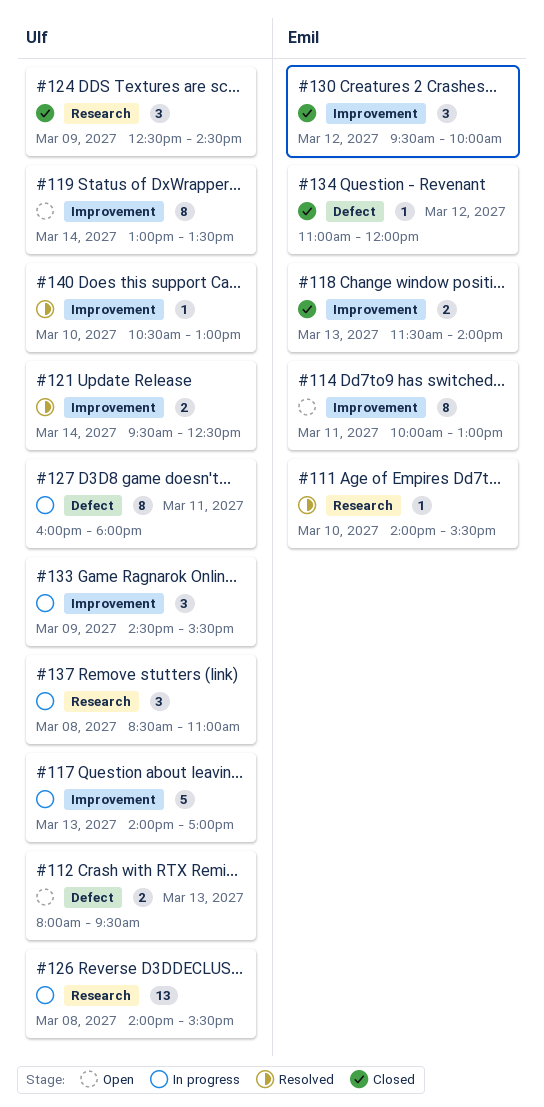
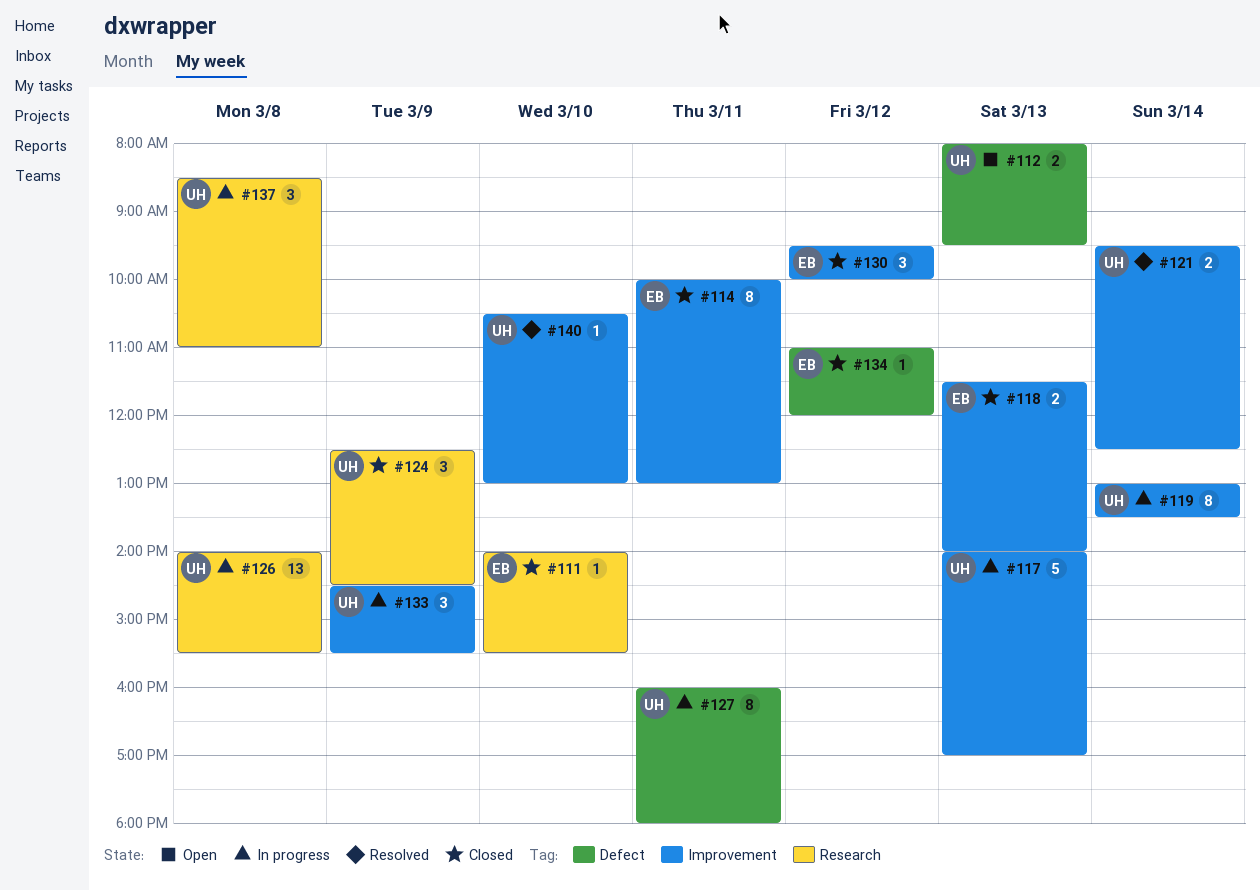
#111, status: Resolved -> Closed
#114, status: Open -> Closed
#119, status: Open -> In progress

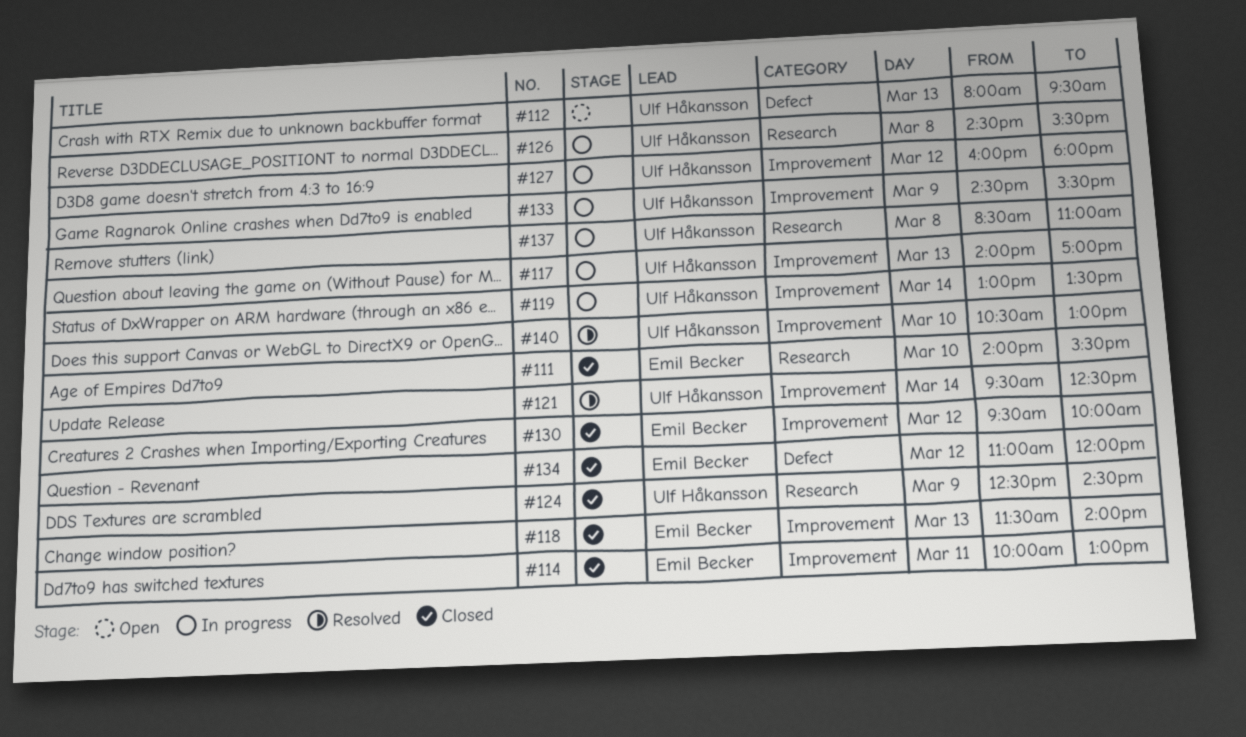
#126, begins: 14:00 -> 14:30
#127, label: Defect -> Improvement
#127, day: Mar 11 -> Mar 12

